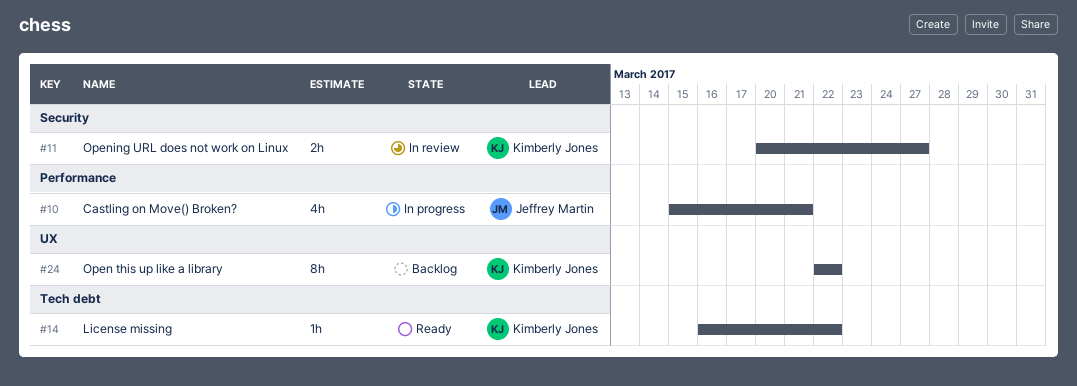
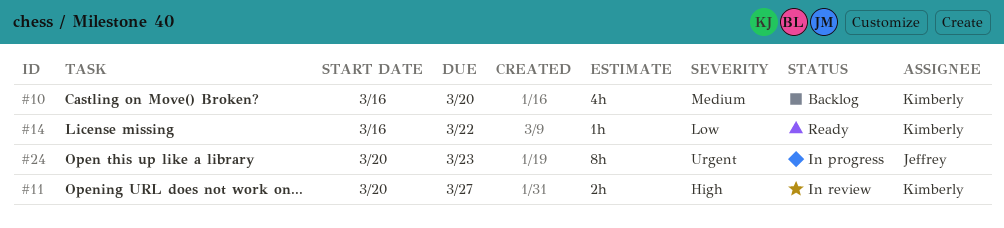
#10, status: In progress -> Backlog
#10, owner: Jeffrey Martin -> Kimberly Jones
#10, start: Mar 15 -> Mar 16
#10, due: Mar 21 -> Mar 20
#24, status: Backlog -> In progress
#24, owner: Kimberly Jones -> Jeffrey Martin
#24, start: Mar 22 -> Mar 20
#24, due: Mar 22 -> Mar 23

